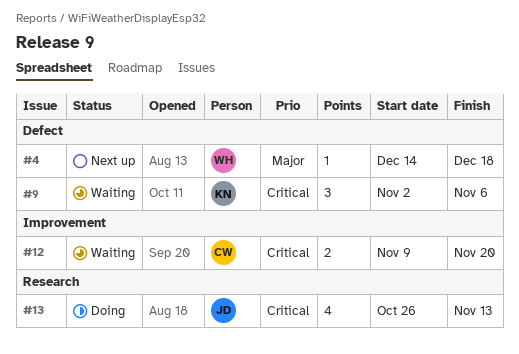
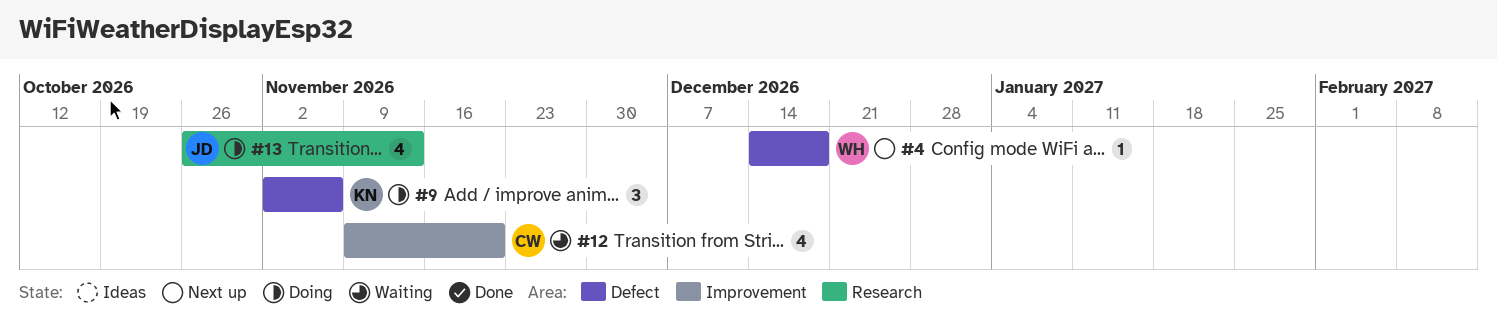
#9, status: Waiting -> Doing
#12, estimate: 2 -> 4

